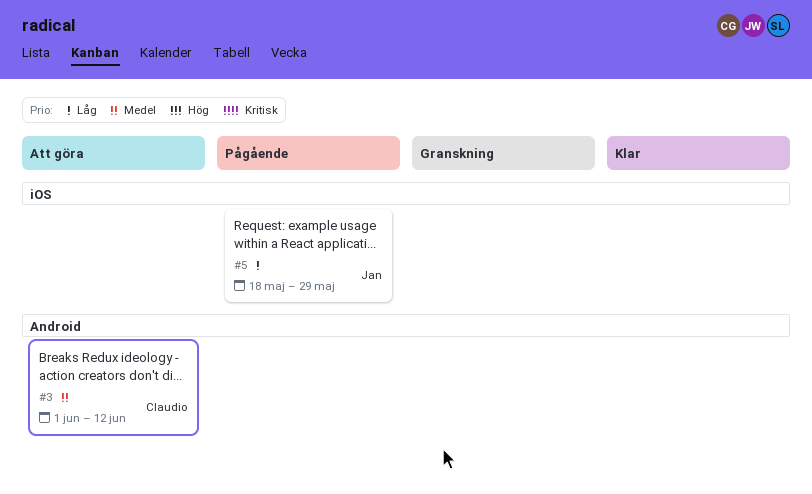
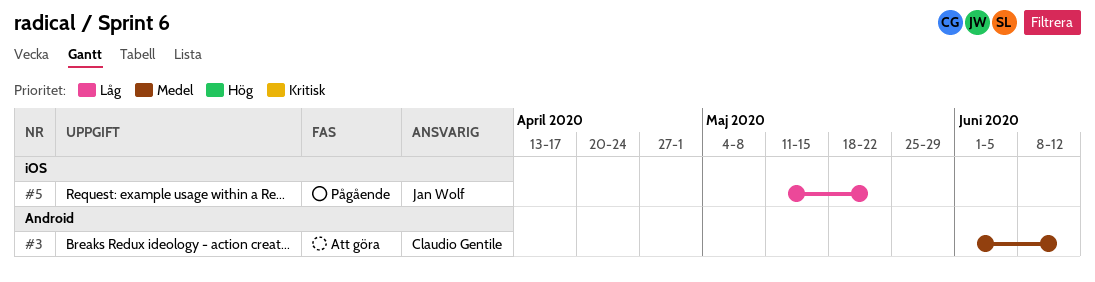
#5, start: May 18 -> May 11
#5, due: May 29 -> May 22

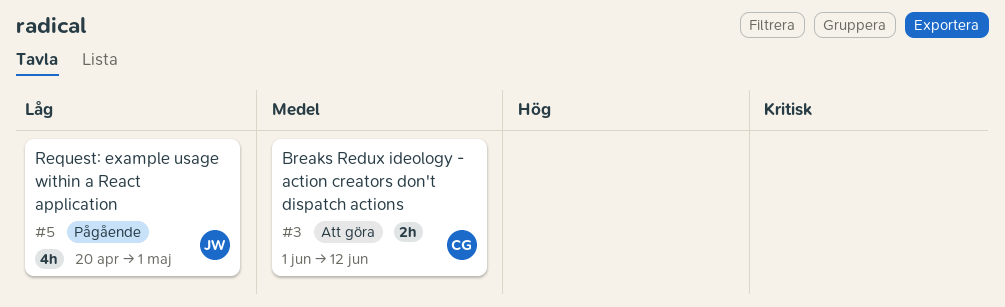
#5, start: May 11 -> Apr 20
#5, due: May 22 -> May 1

